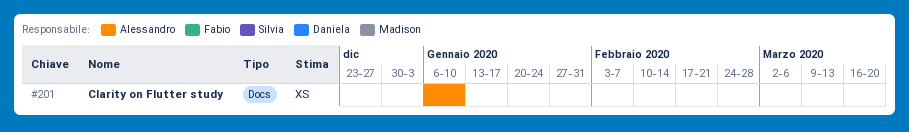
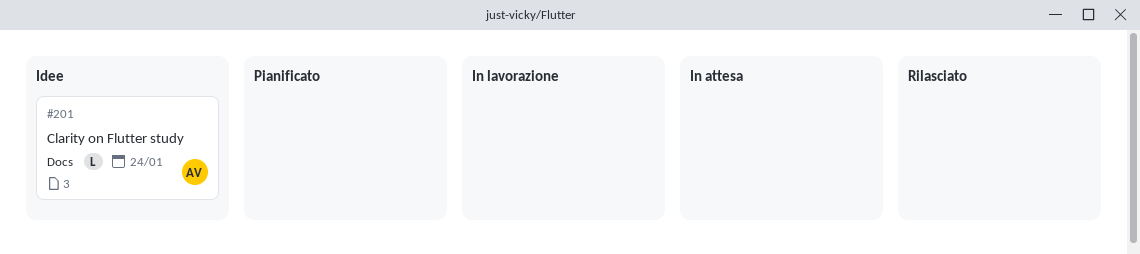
#201, estimate: XS -> L
#201, due: Jan 10 -> Jan 24

